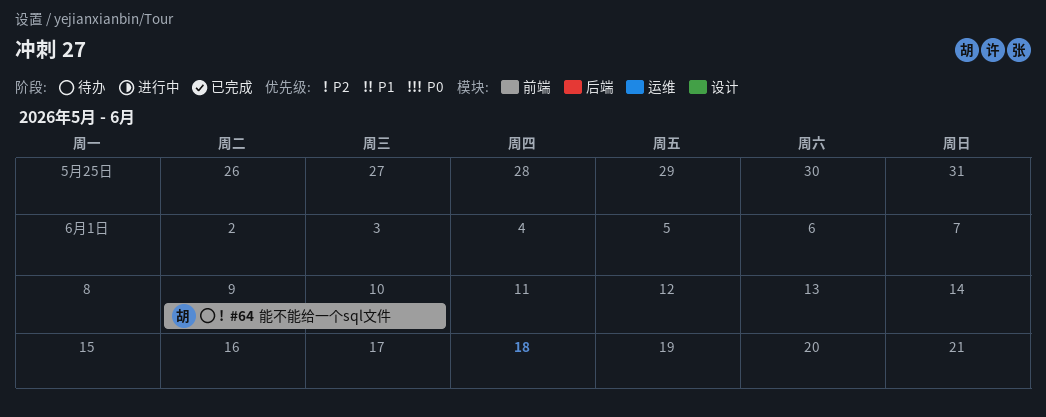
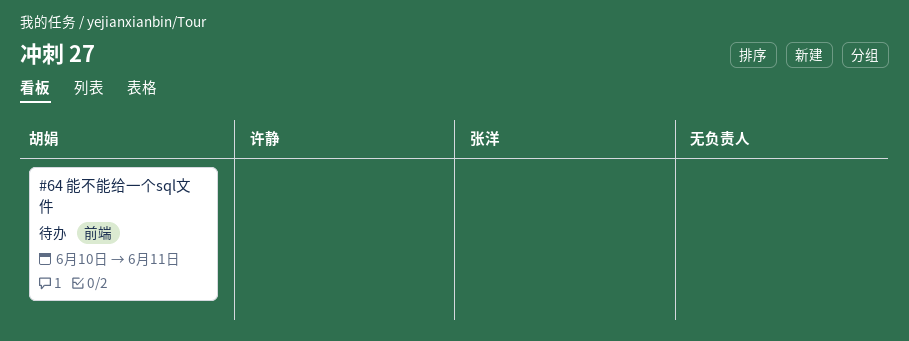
#64, start: Jun 9 -> Jun 10
#64, due: Jun 10 -> Jun 11

